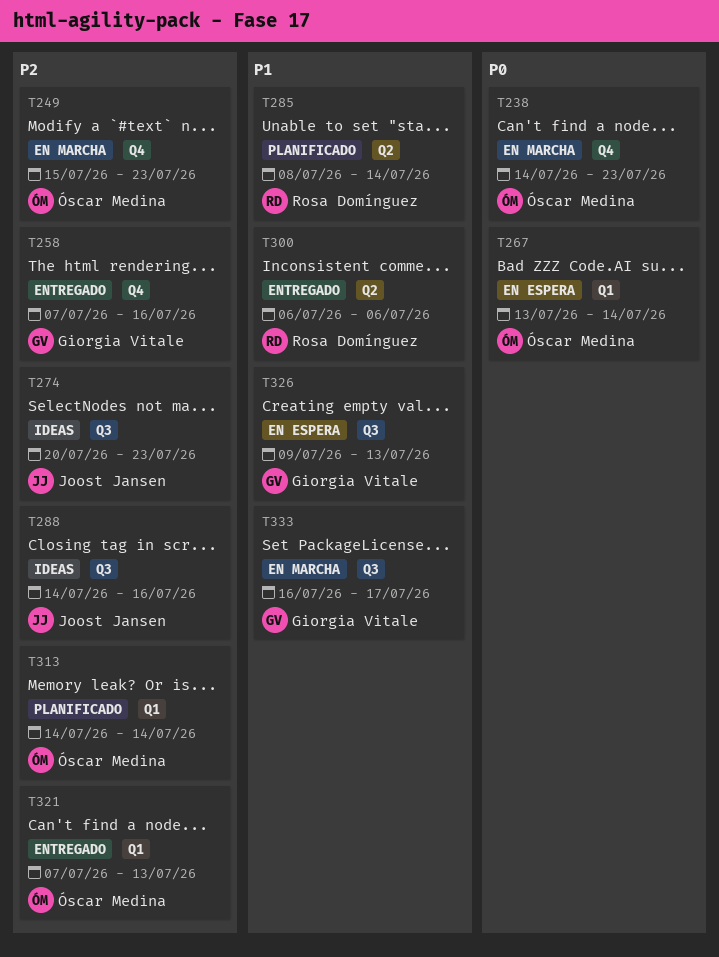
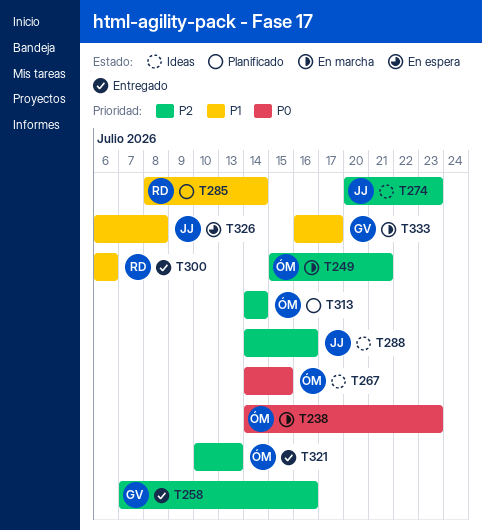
T249, due: Jul 23 -> Jul 21
T267, status: En espera -> Ideas
T267, start: Jul 13 -> Jul 14
T267, due: Jul 14 -> Jul 15
T321, start: Jul 7 -> Jul 10
T326, owner: Giorgia Vitale -> Joost Jansen
T326, start: Jul 9 -> Jul 6
T326, due: Jul 13 -> Jul 8

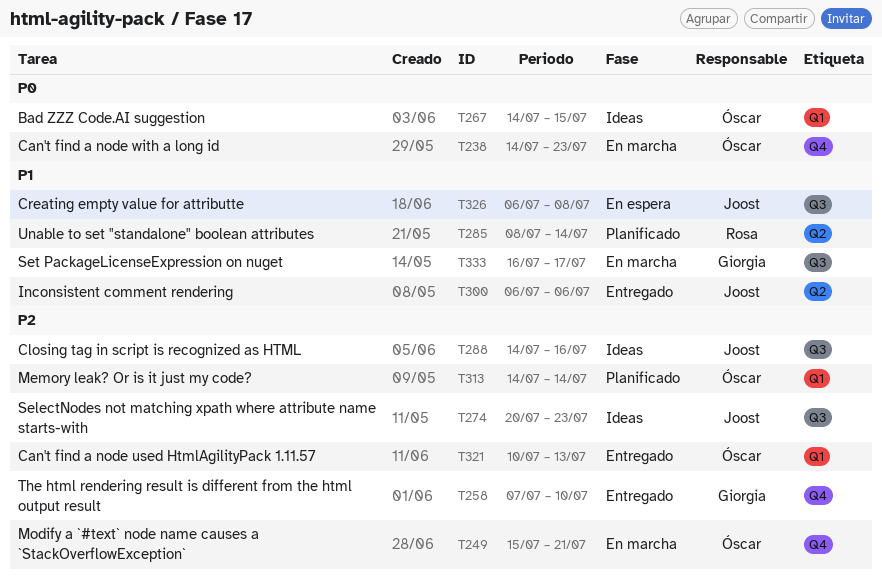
T258, due: Jul 16 -> Jul 10
T300, owner: Rosa -> Joost

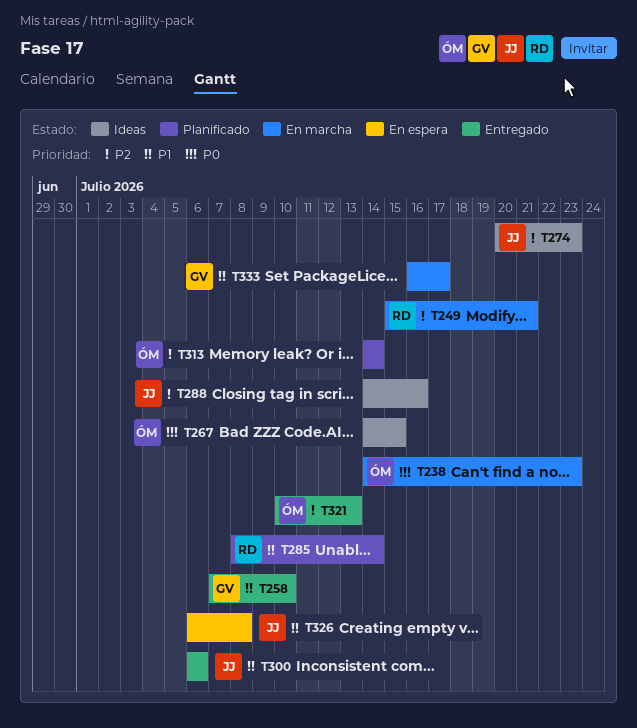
T249, owner: Óscar -> Rosa
T258, priority: P2 -> P1

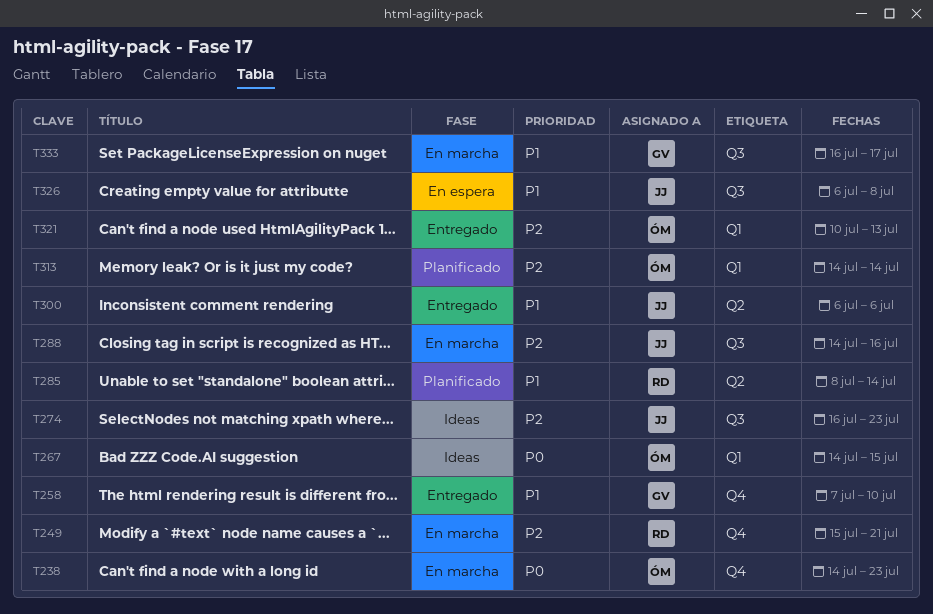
T274, start: Jul 20 -> Jul 16
T288, status: Ideas -> En marcha

